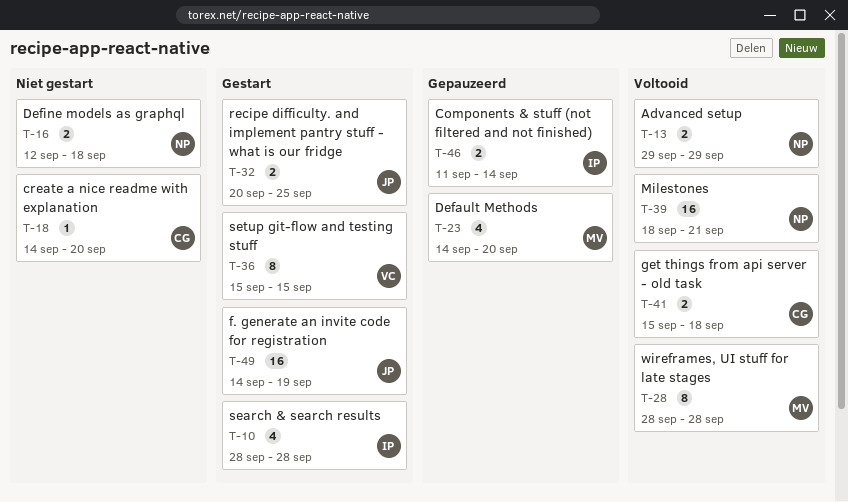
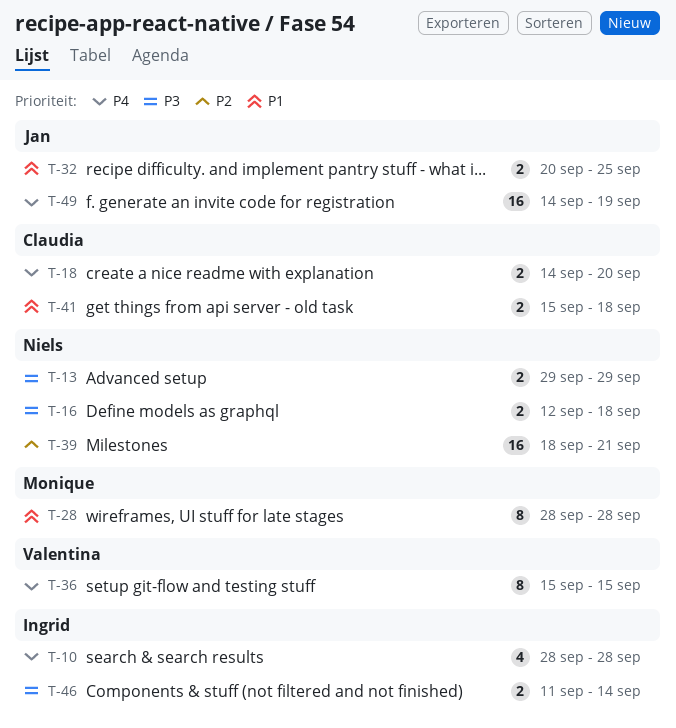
T-18, estimate: 1 -> 2
T-23: present -> none

